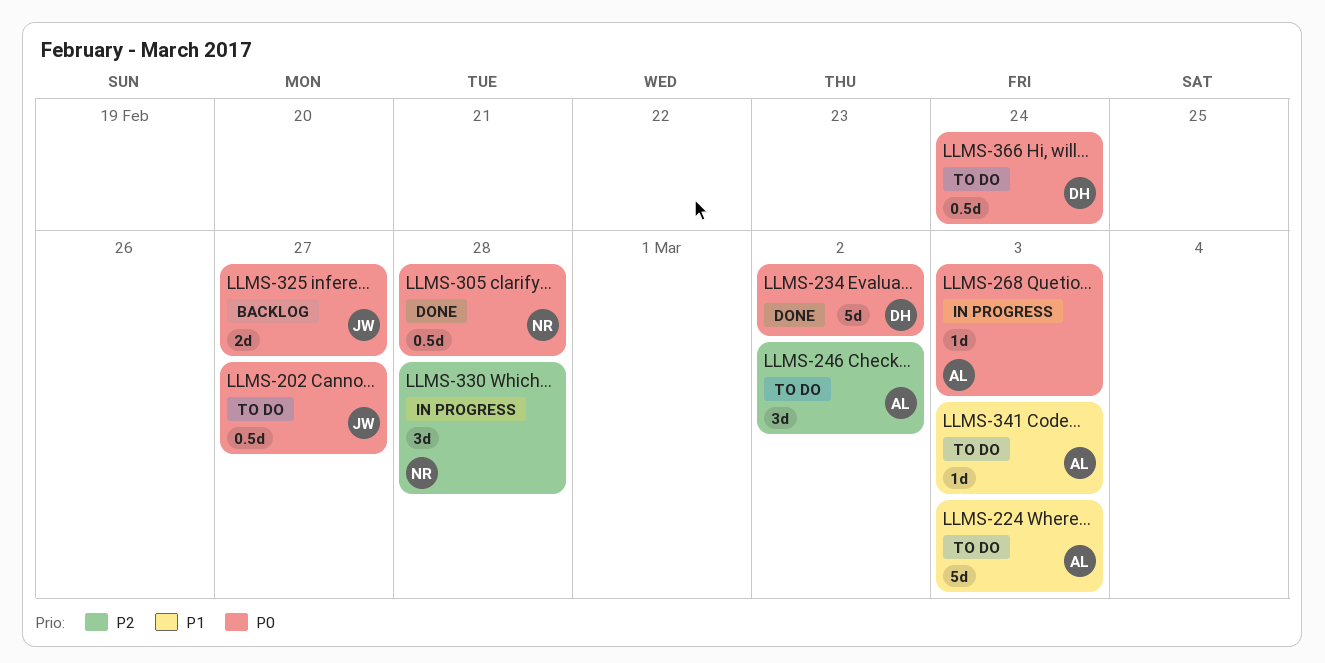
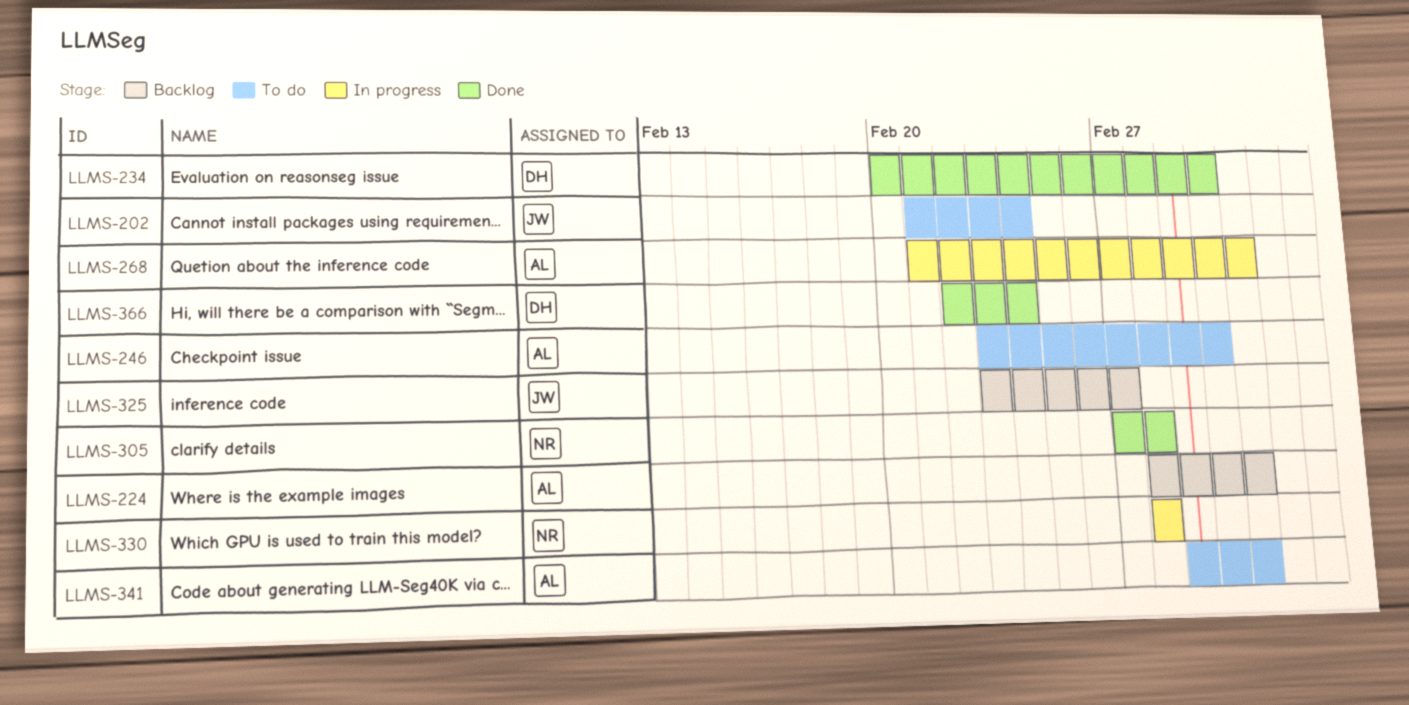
LLMS-202, due: Feb 27 -> Feb 24
LLMS-224, status: To do -> Backlog
LLMS-366, status: To do -> Done

